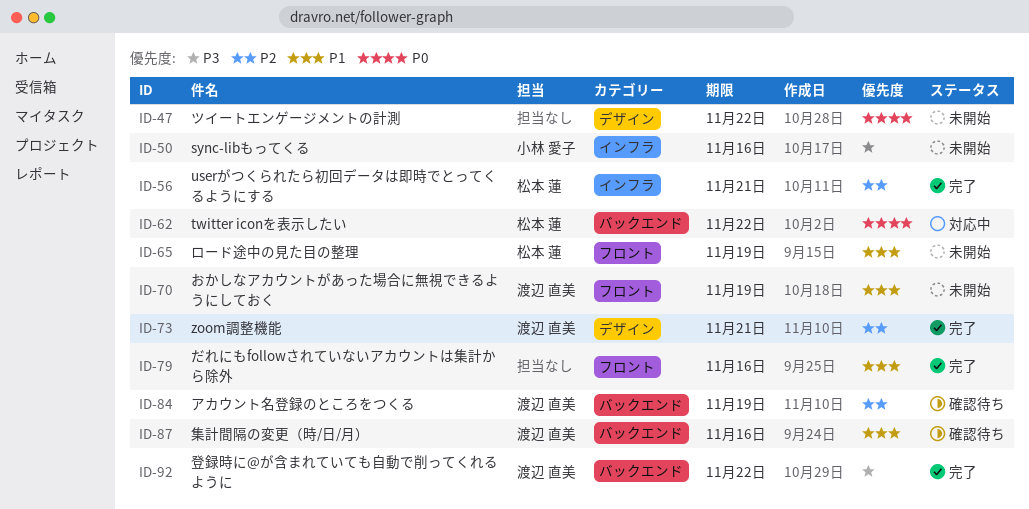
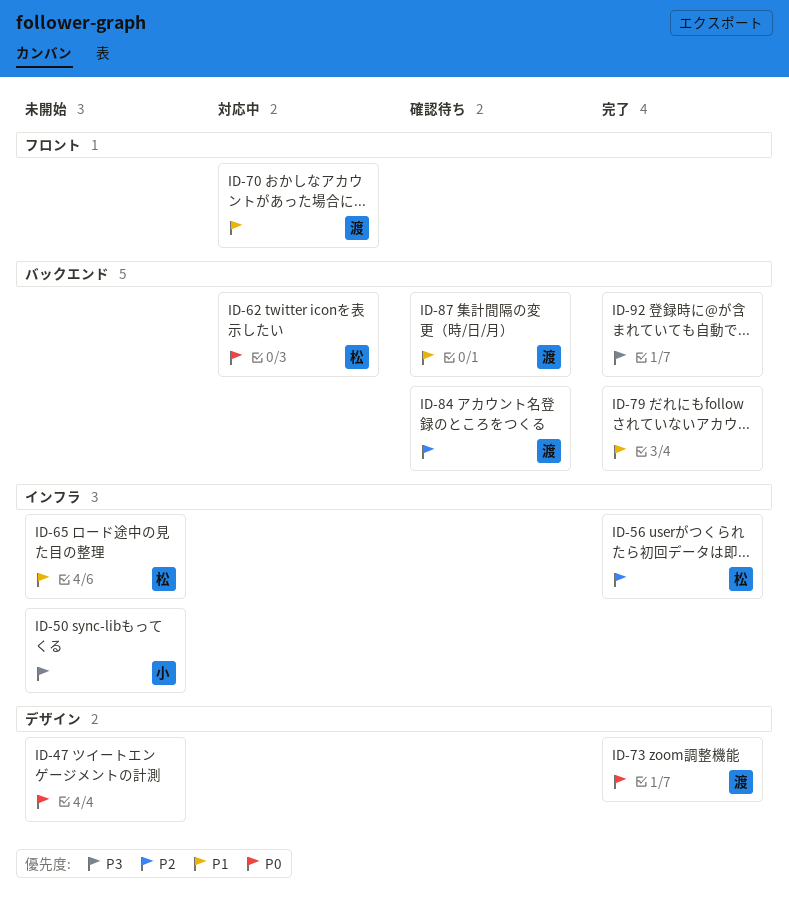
ID-65, label: フロント -> インフラ
ID-70, status: 未開始 -> 対応中
ID-73, priority: P2 -> P0
ID-79, label: フロント -> バックエンド
ID-92, owner: 渡辺 直美 -> none

